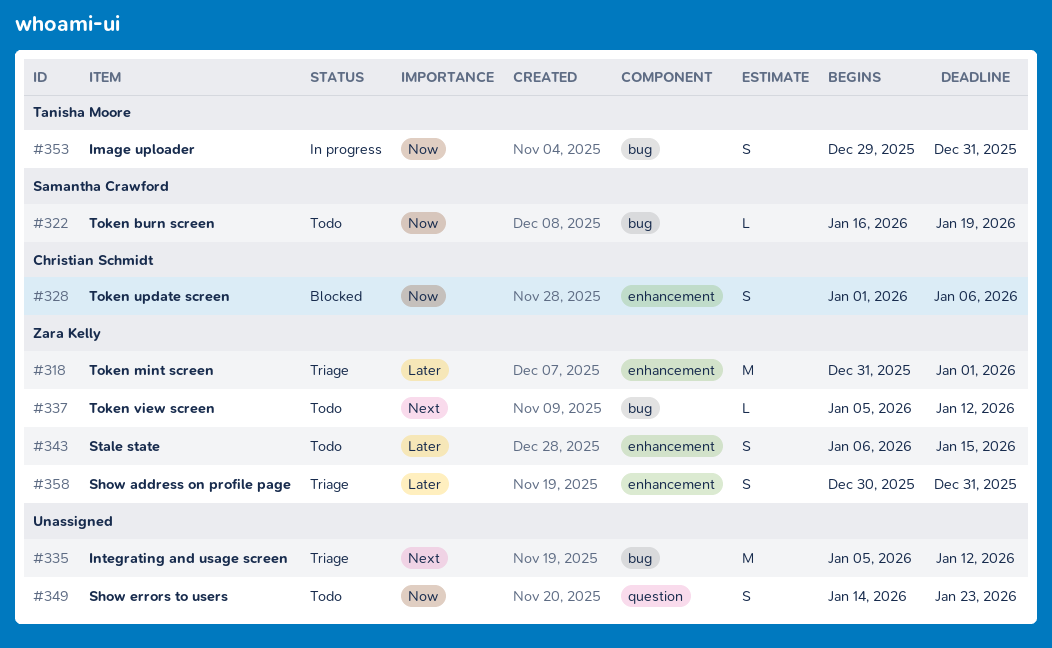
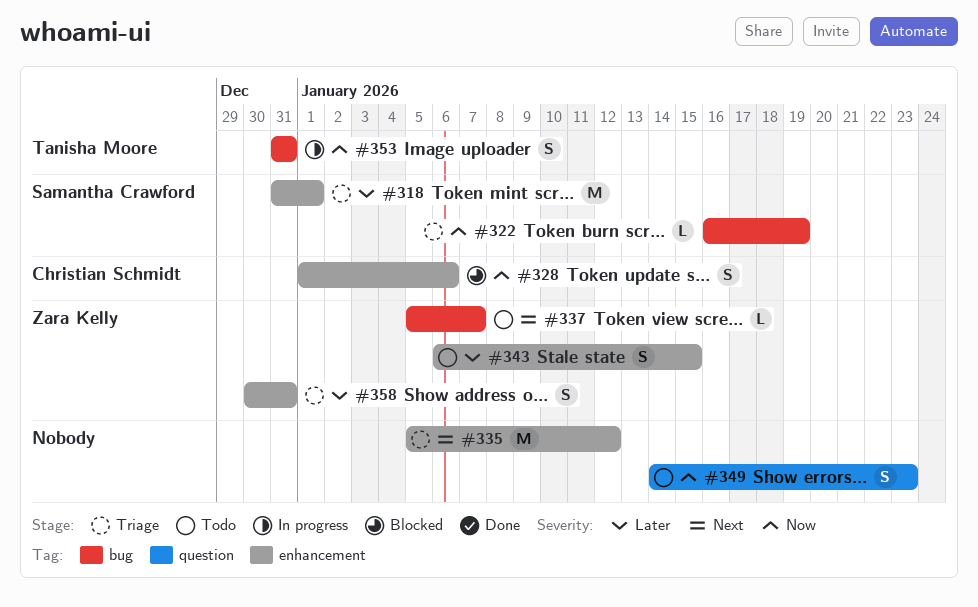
#318, owner: Zara Kelly -> Samantha Crawford
#322, status: Todo -> Triage
#335, label: bug -> enhancement
#337, due: Jan 12 -> Jan 7
#353, start: Dec 29 -> Dec 31

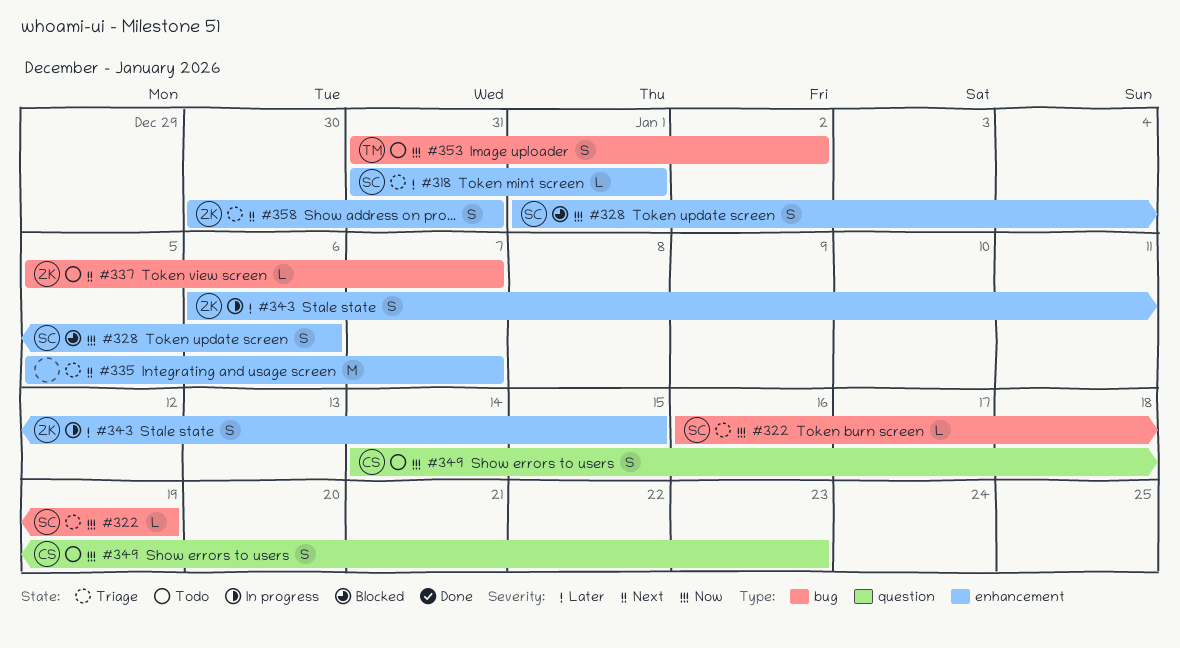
#318, estimate: M -> L
#328, owner: Christian Schmidt -> Samantha Crawford
#335, due: Jan 12 -> Jan 7
#343, status: Todo -> In progress
#349, owner: none -> Christian Schmidt
#353, status: In progress -> Todo
#353, due: Dec 31 -> Jan 2
#358, priority: Later -> Next

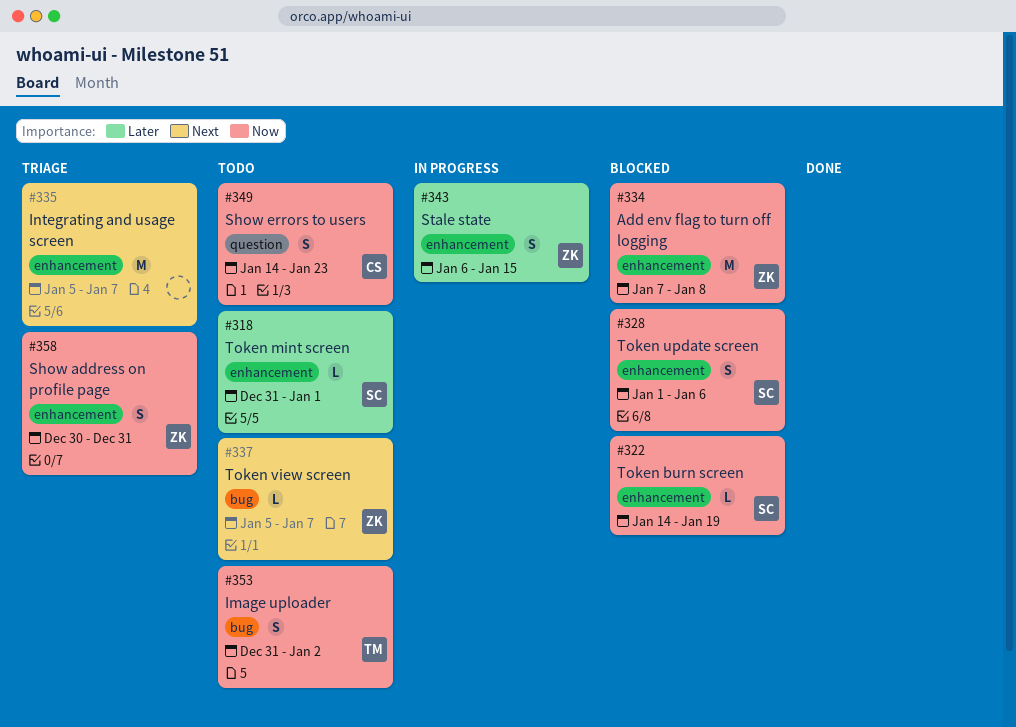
#318, status: Triage -> Todo
#322, status: Triage -> Blocked
#322, label: bug -> enhancement
#322, start: Jan 16 -> Jan 14
#334: none -> present
#358, priority: Next -> Now

